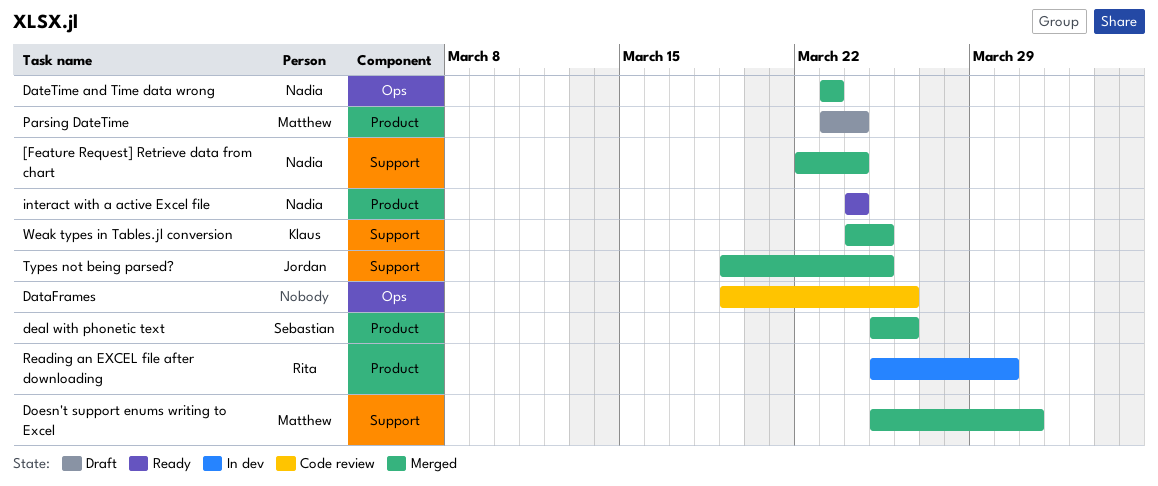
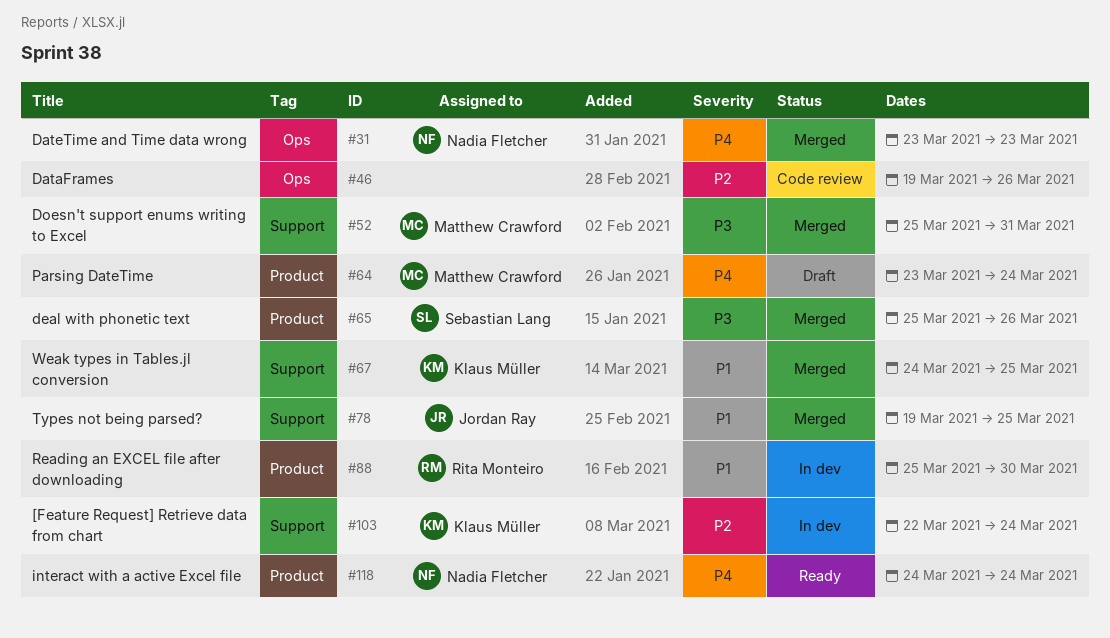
[Feature Request] Retrieve data from chart, status: Merged -> In dev
[Feature Request] Retrieve data from chart, owner: Nadia Fletcher -> Klaus Müller

